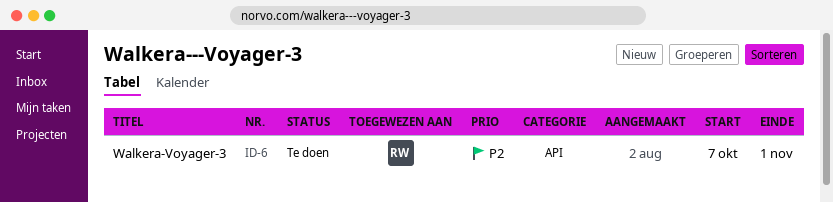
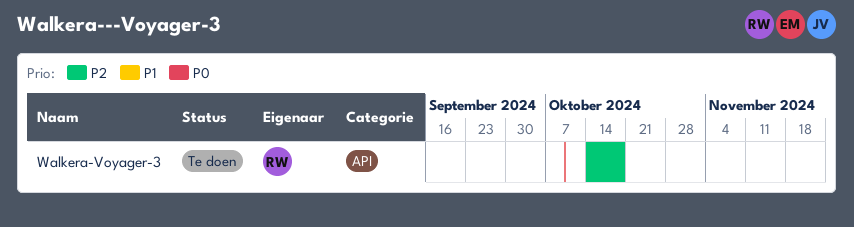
Walkera-Voyager-3, start: Oct 7 -> Oct 14
Walkera-Voyager-3, due: Nov 1 -> Oct 18

